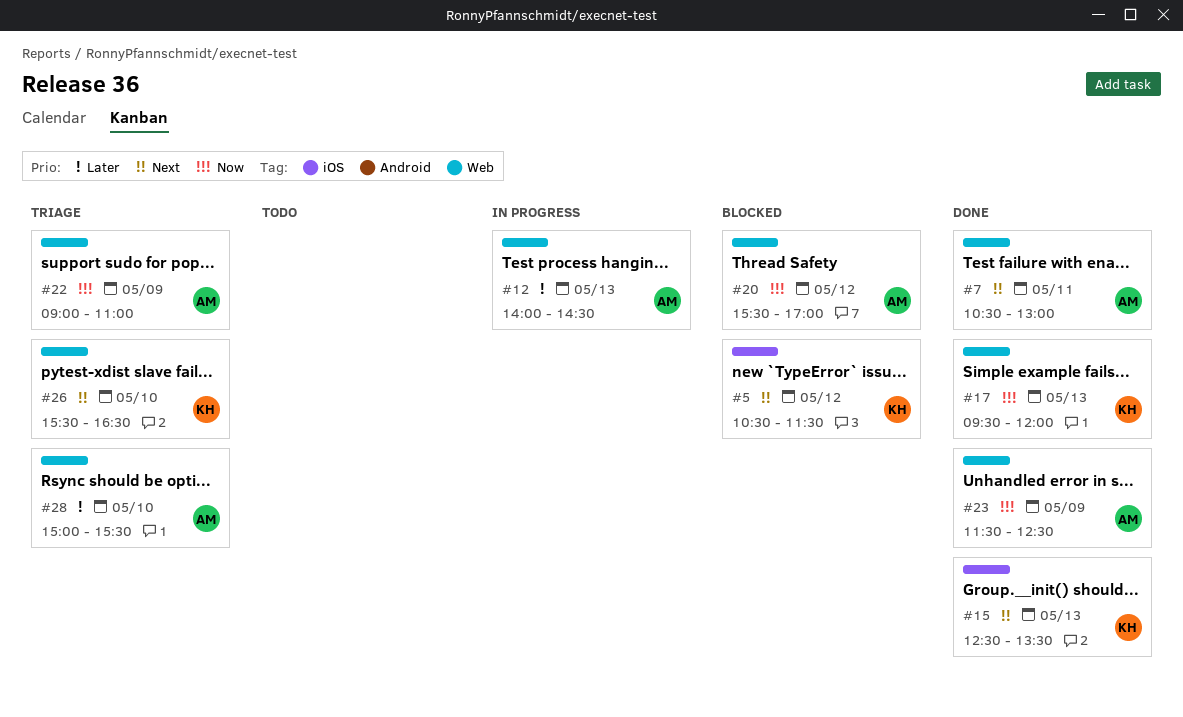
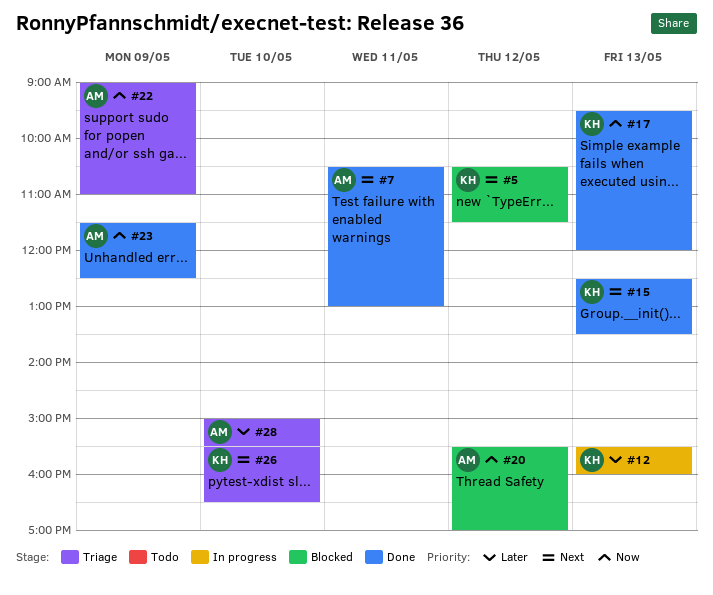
#12, owner: AM -> KH
#12, begins: 14:00 -> 15:30
#12, ends: 14:30 -> 16:00

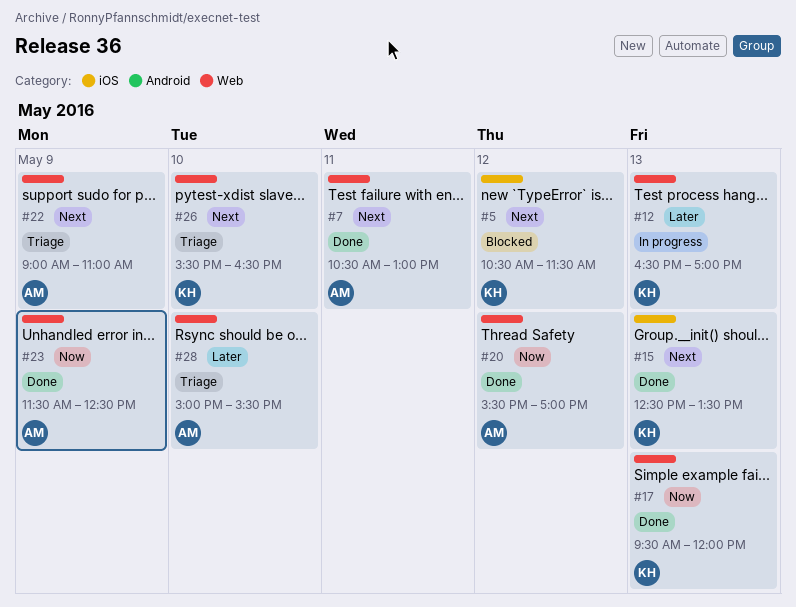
#12, begins: 15:30 -> 16:30
#12, ends: 16:00 -> 17:00
#20, status: Blocked -> Done
#22, priority: Now -> Next

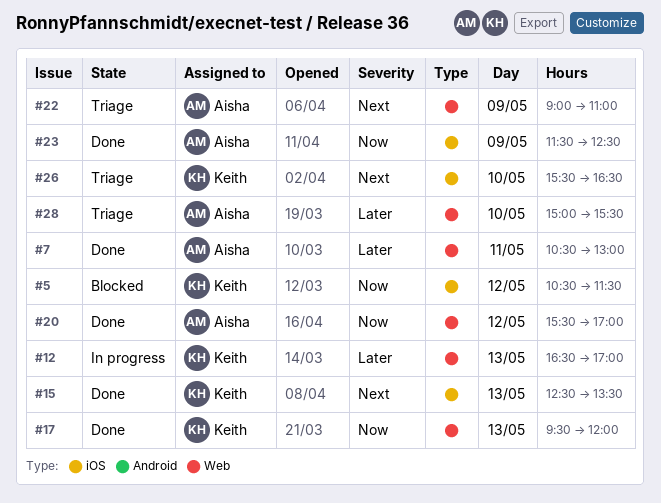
#5, priority: Next -> Now
#7, priority: Next -> Later
#23, label: Web -> iOS
#26, label: Web -> iOS

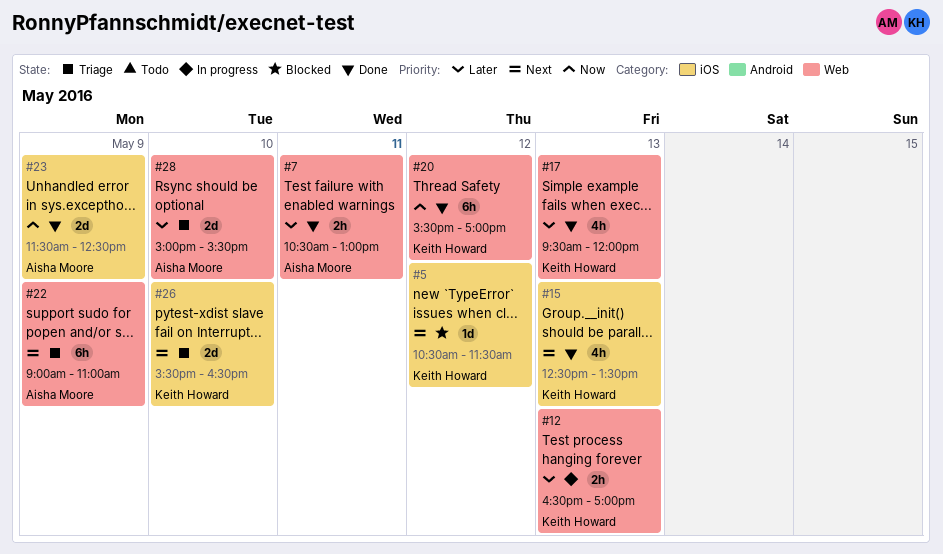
#5, priority: Now -> Next
#17, priority: Now -> Later
#20, owner: Aisha Moore -> Keith Howard

